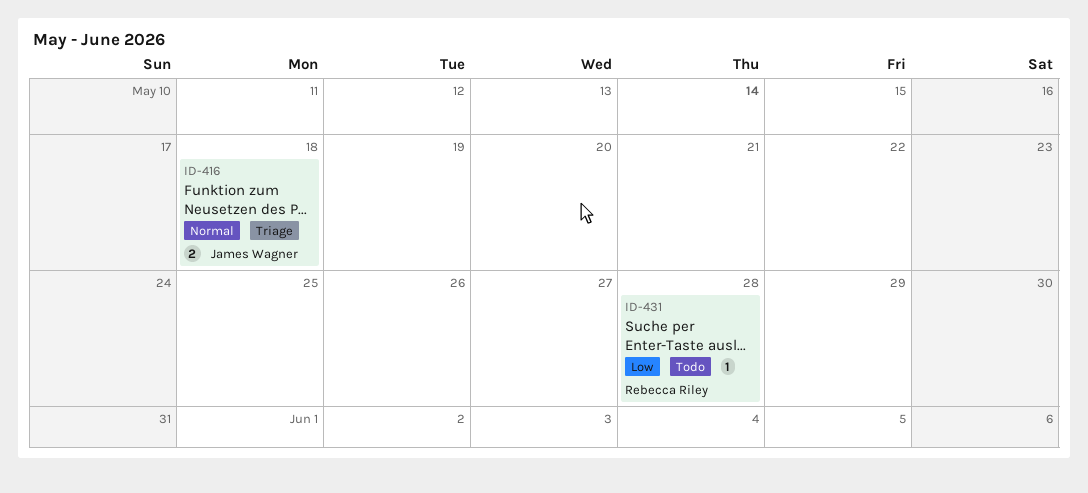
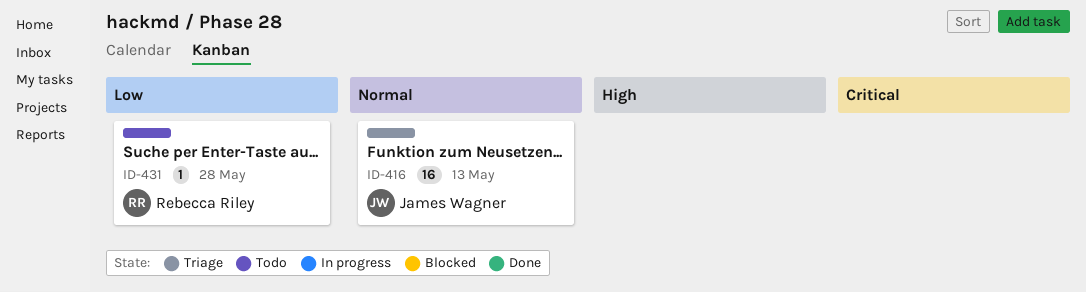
ID-416, estimate: 2 -> 16
ID-416, due: May 18 -> May 13

